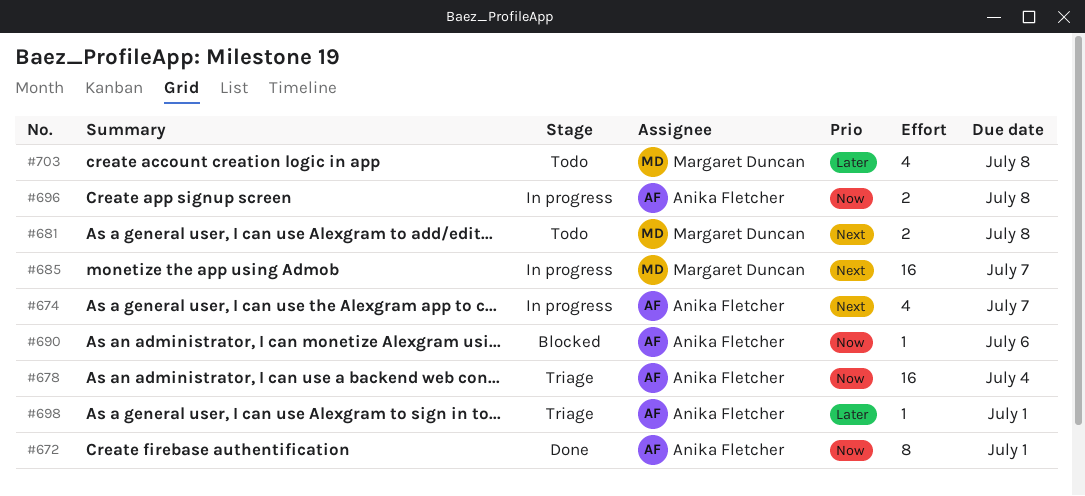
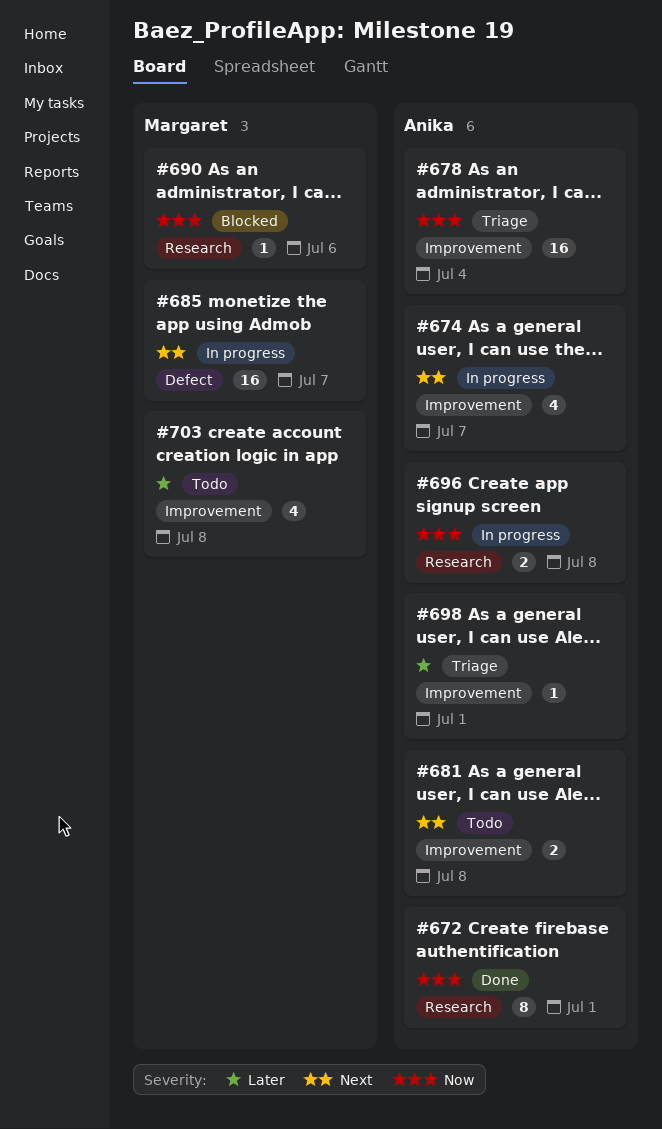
#681, owner: Margaret Duncan -> Anika Fletcher
#690, owner: Anika Fletcher -> Margaret Duncan

